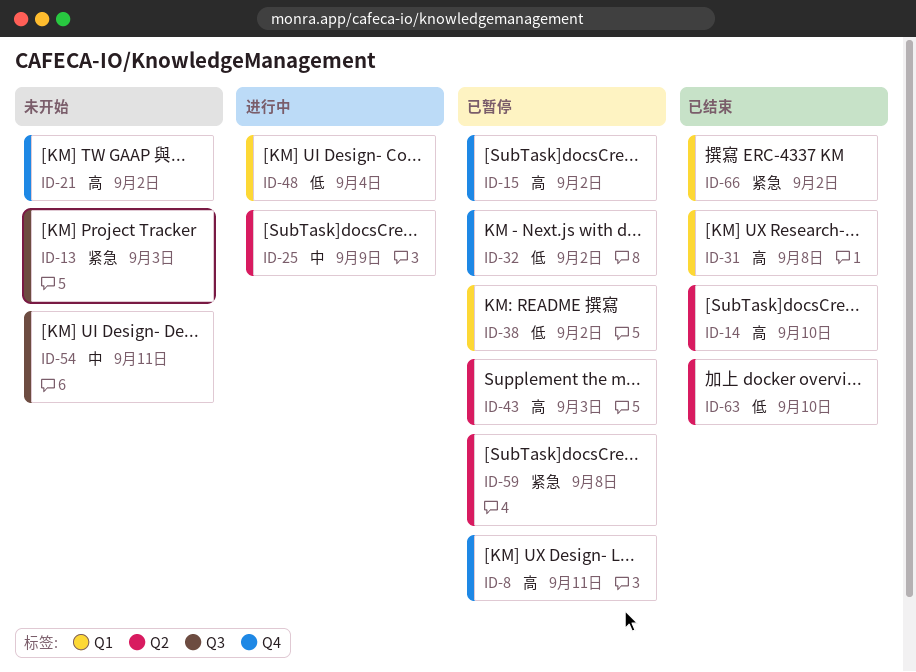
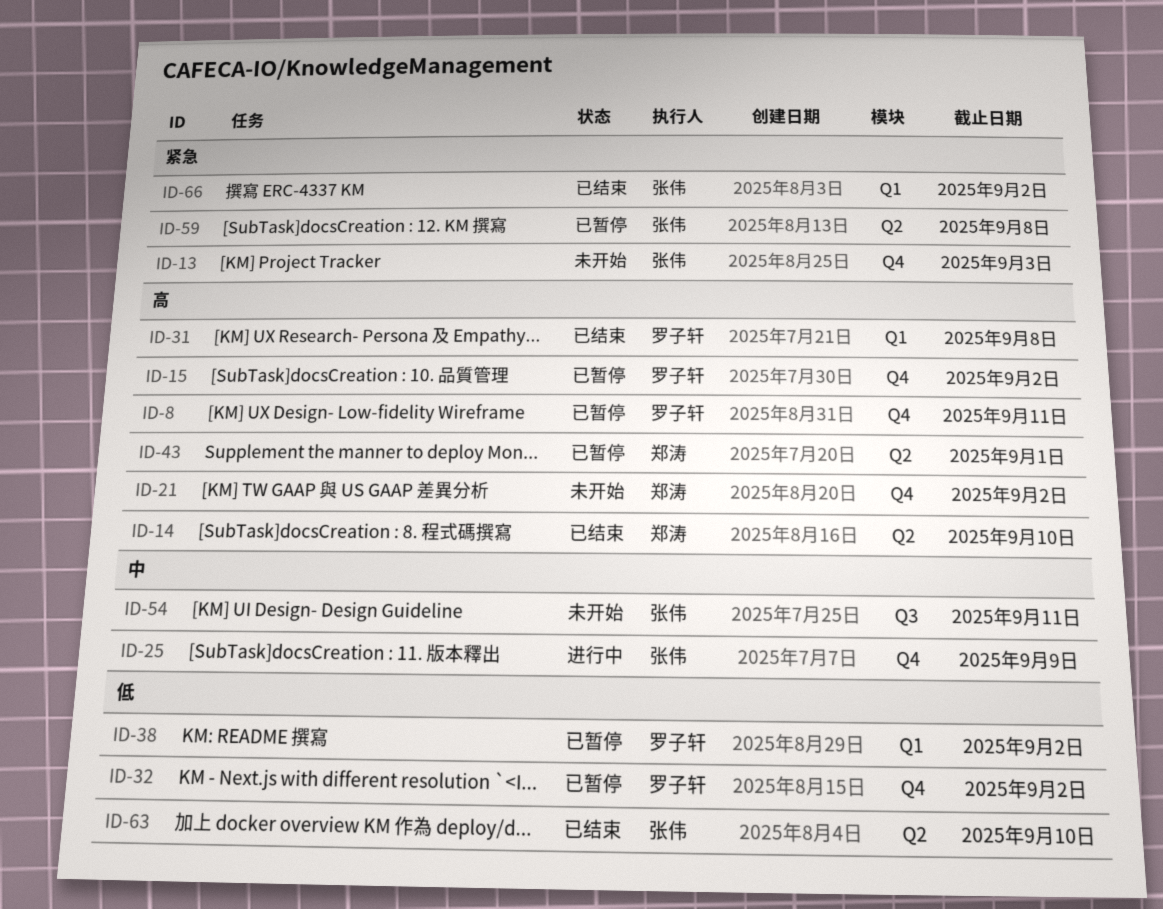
ID-13, label: Q3 -> Q4
ID-25, label: Q2 -> Q4
ID-43, due: Sep 3 -> Sep 1
ID-48: present -> none

